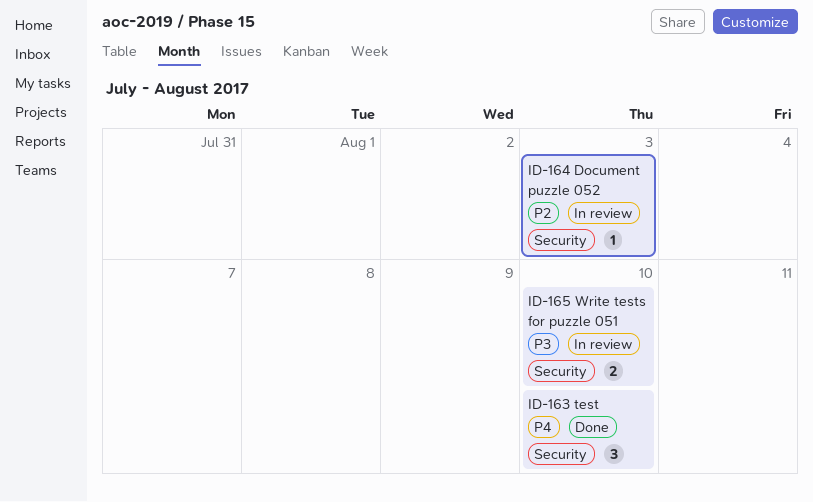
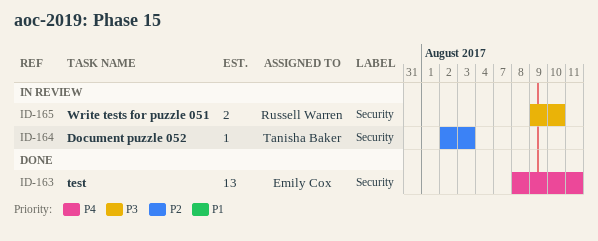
ID-163, estimate: 3 -> 13
ID-163, due: Aug 10 -> Aug 11

